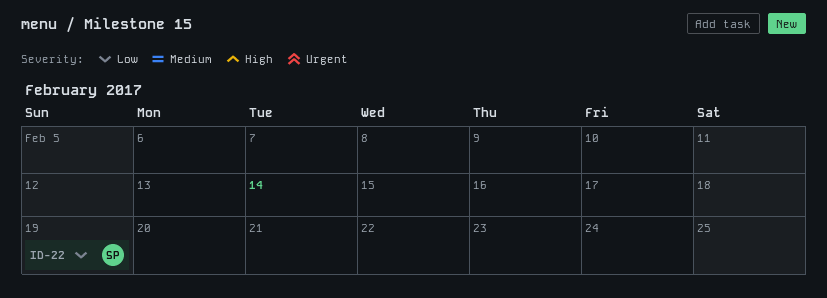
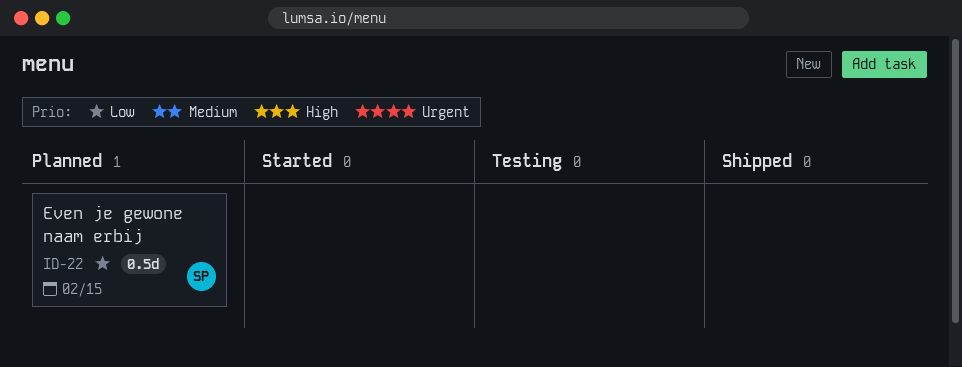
ID-22, due: Feb 19 -> Feb 15

